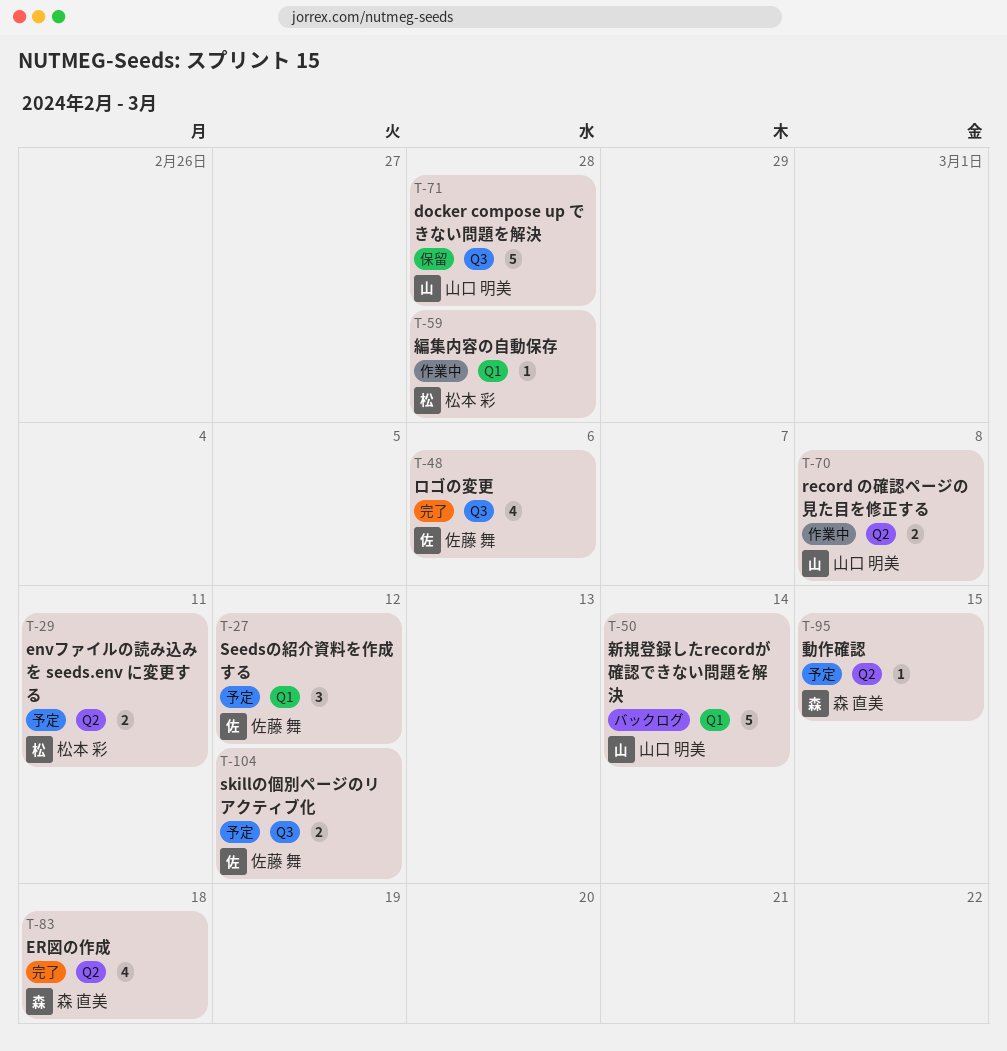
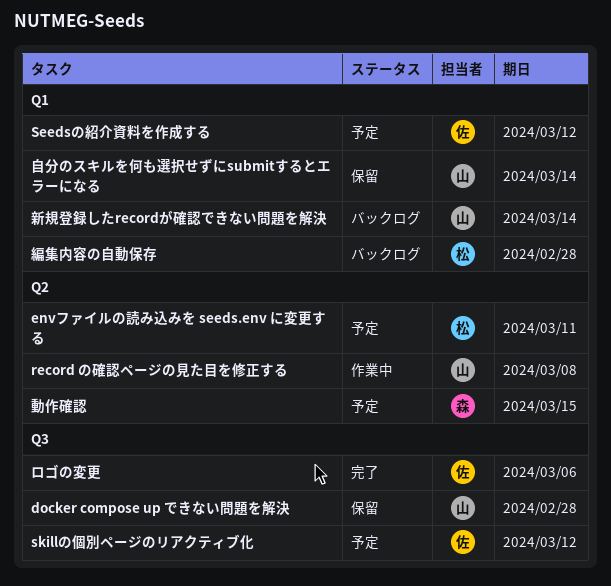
ER図の作成: present -> none
編集内容の自動保存, status: 作業中 -> バックログ
自分のスキルを何も選択せずにsubmitするとエラーになる: none -> present

